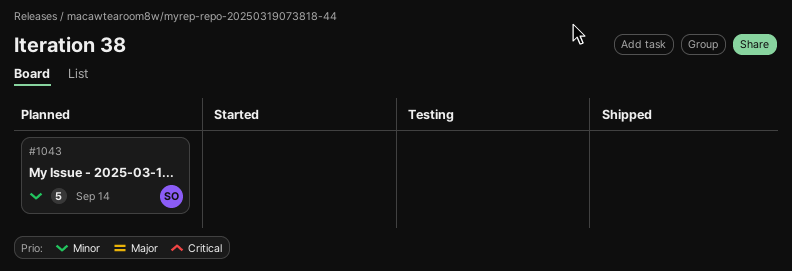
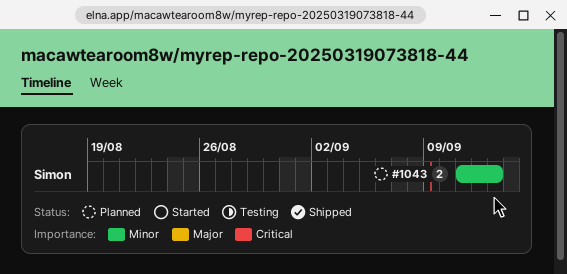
#1043, estimate: 5 -> 2
#1043, due: Sep 14 -> Sep 13

